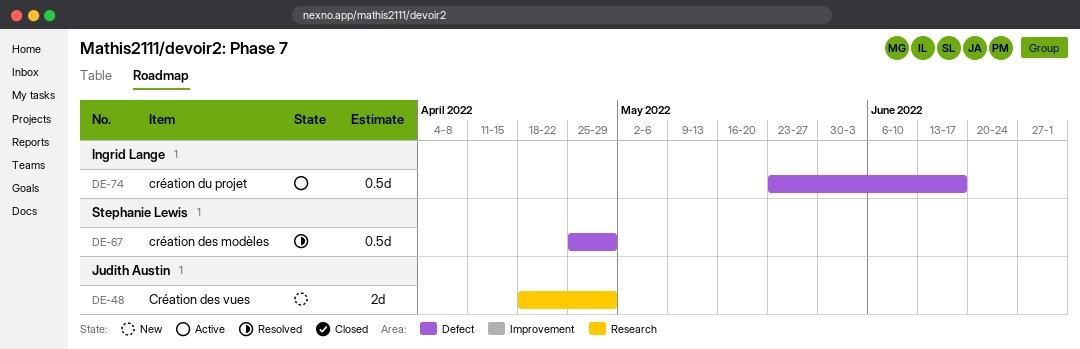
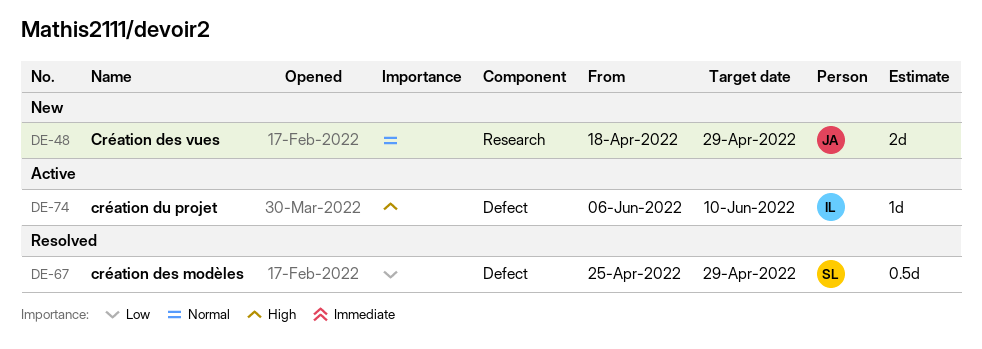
DE-74, estimate: 0.5d -> 1d
DE-74, start: May 23 -> Jun 6
DE-74, due: Jun 17 -> Jun 10

